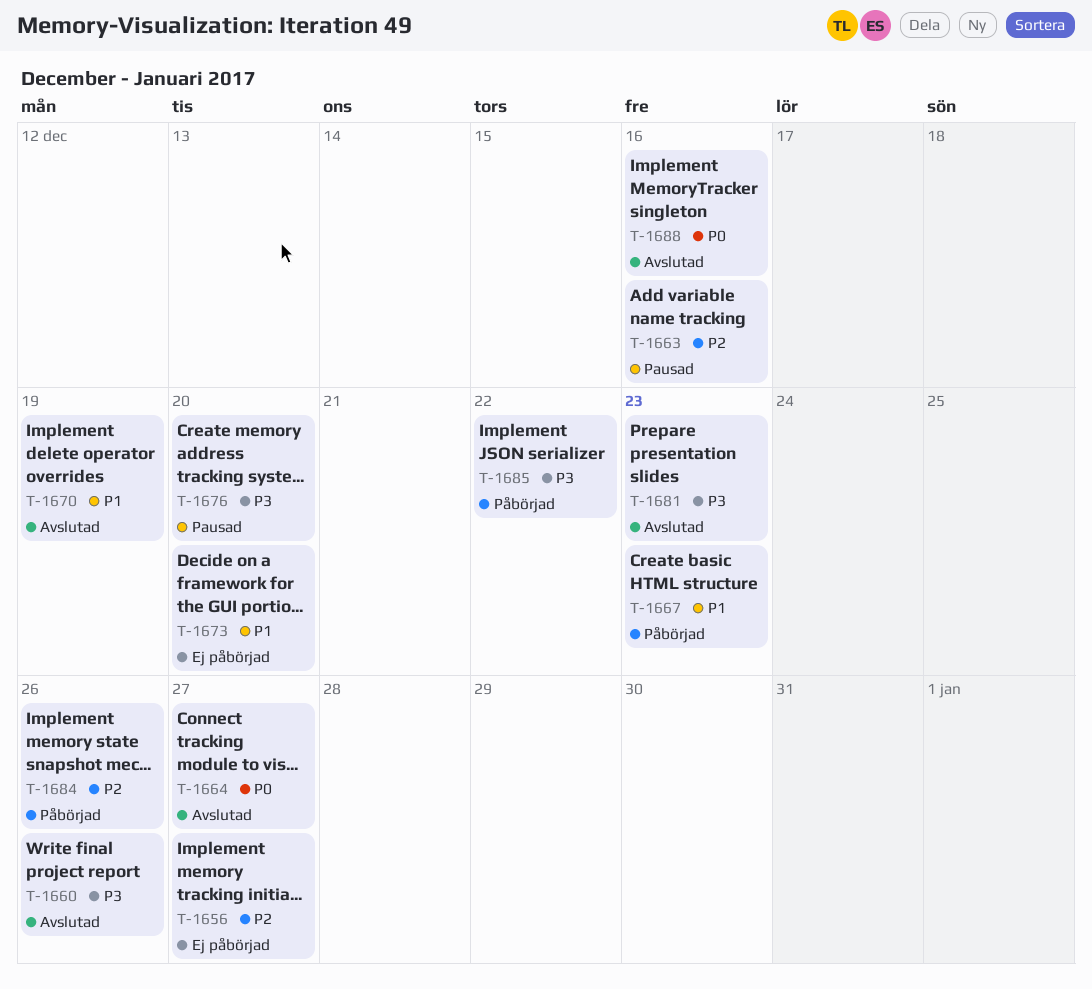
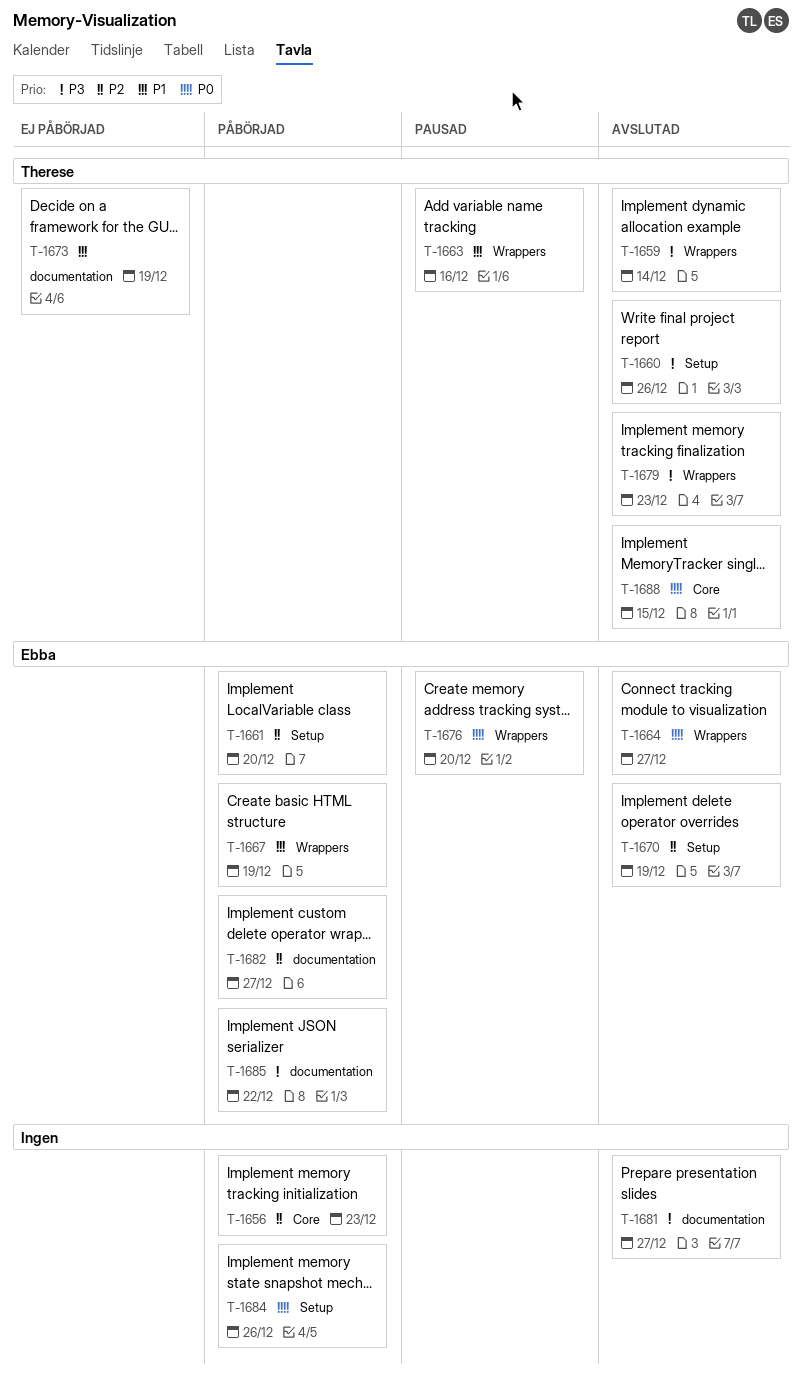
T-1656, status: Ej påbörjad -> Påbörjad
T-1656, due: Dec 27 -> Dec 23
T-1659: none -> present
T-1661: none -> present
T-1663, priority: P2 -> P1
T-1667, due: Dec 23 -> Dec 19
T-1670, priority: P1 -> P2
T-1673, due: Dec 20 -> Dec 19
T-1676, priority: P3 -> P0
T-1679: none -> present
T-1681, due: Dec 23 -> Dec 27
T-1682: none -> present
T-1684, priority: P2 -> P0
T-1688, due: Dec 16 -> Dec 15

